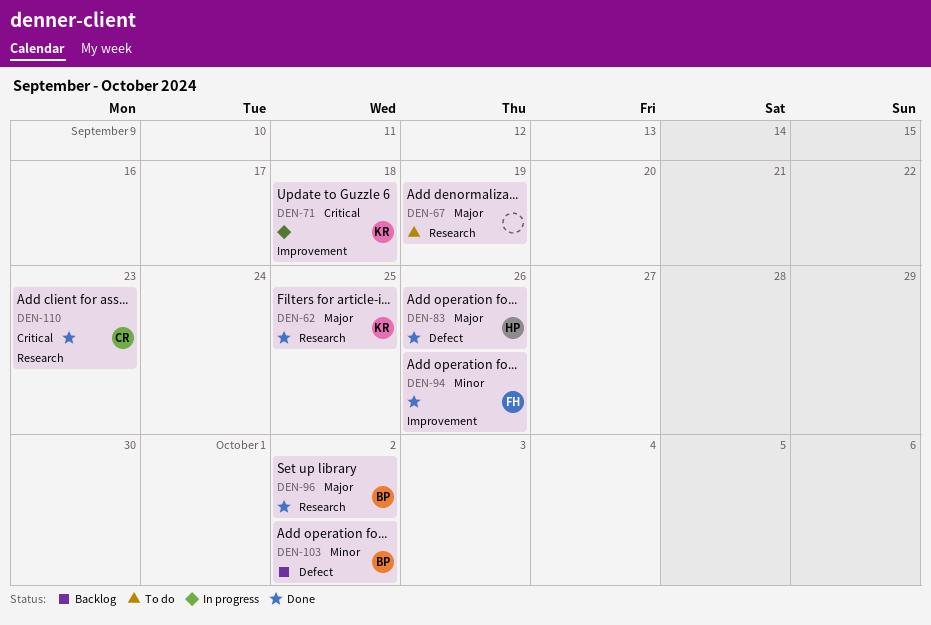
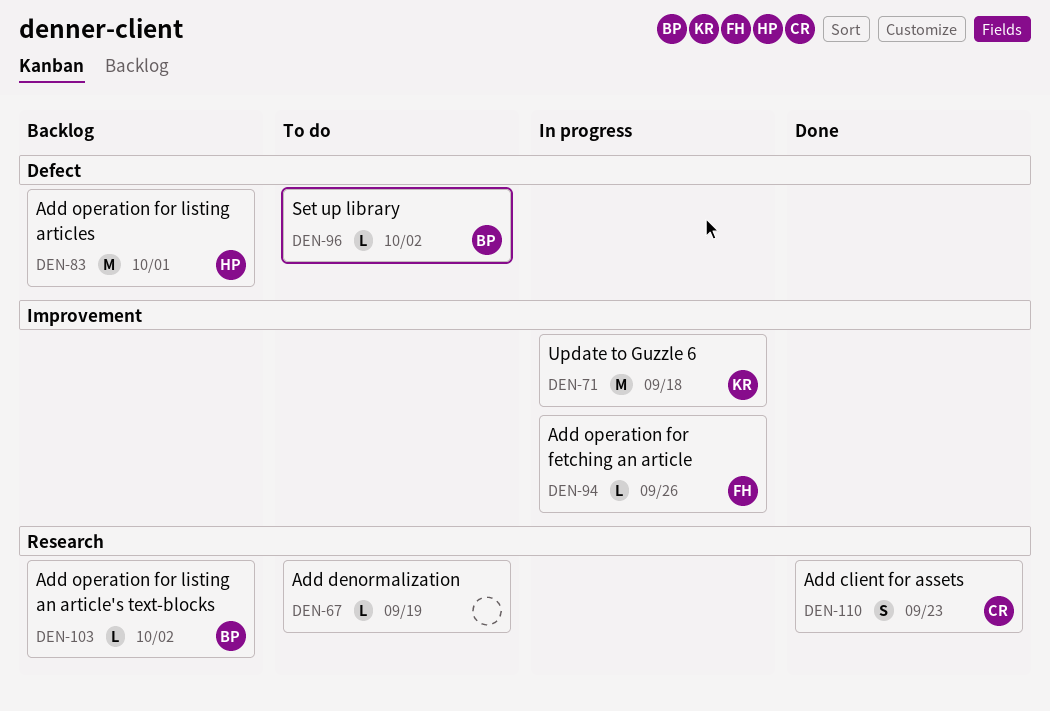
DEN-62: present -> none
DEN-83, status: Done -> Backlog
DEN-83, due: Sep 26 -> Oct 1
DEN-94, status: Done -> In progress
DEN-96, status: Done -> To do
DEN-96, label: Research -> Defect
DEN-103, label: Defect -> Research

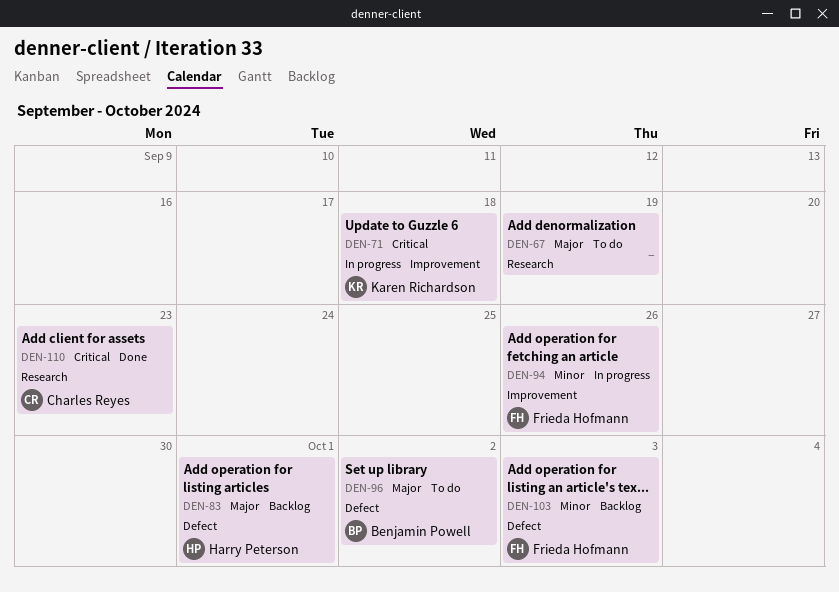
DEN-103, owner: Benjamin Powell -> Frieda Hofmann
DEN-103, label: Research -> Defect
DEN-103, due: Oct 2 -> Oct 3

